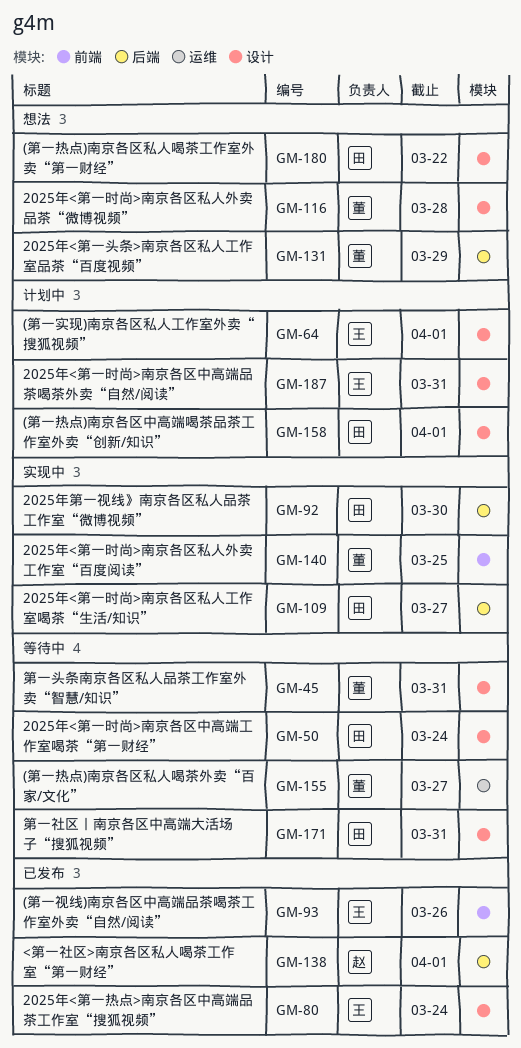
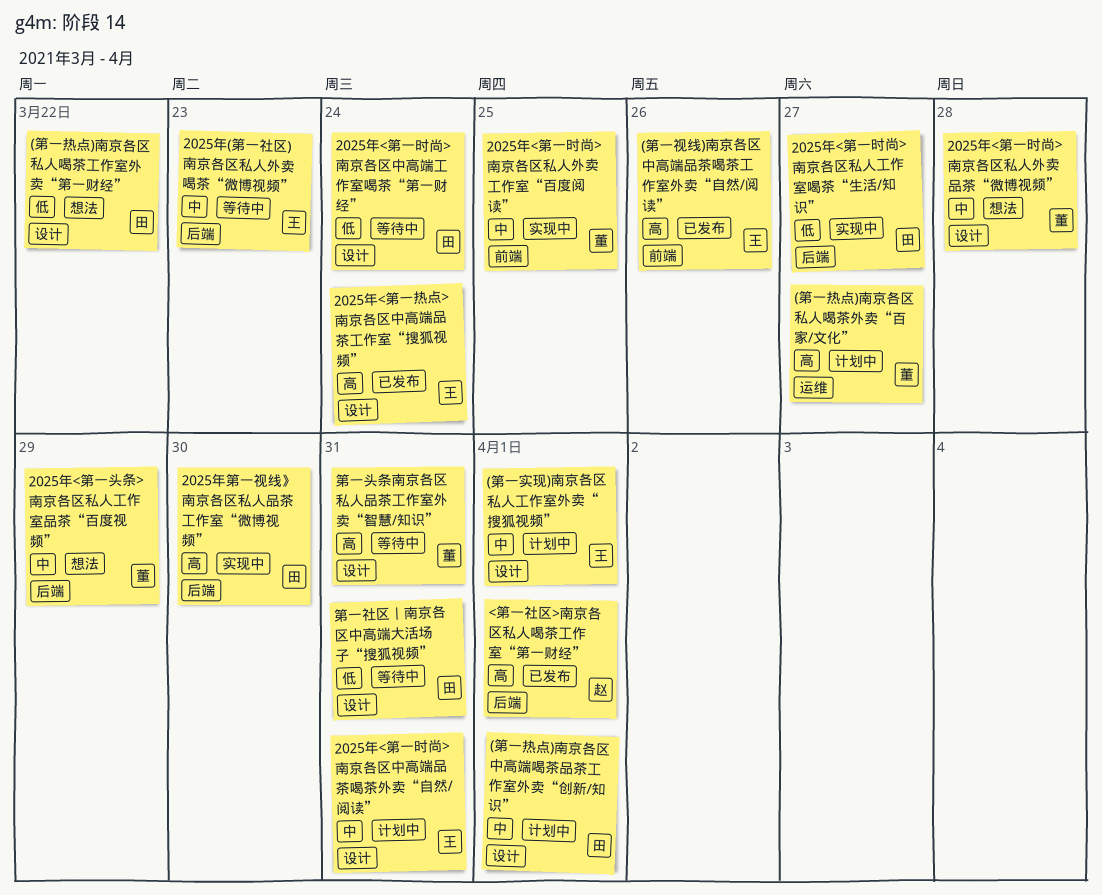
(第一热点)南京各区私人喝茶外卖“百家/文化”, status: 等待中 -> 计划中
2025年(第一社区)南京各区私人外卖喝茶“微博视频”: none -> present

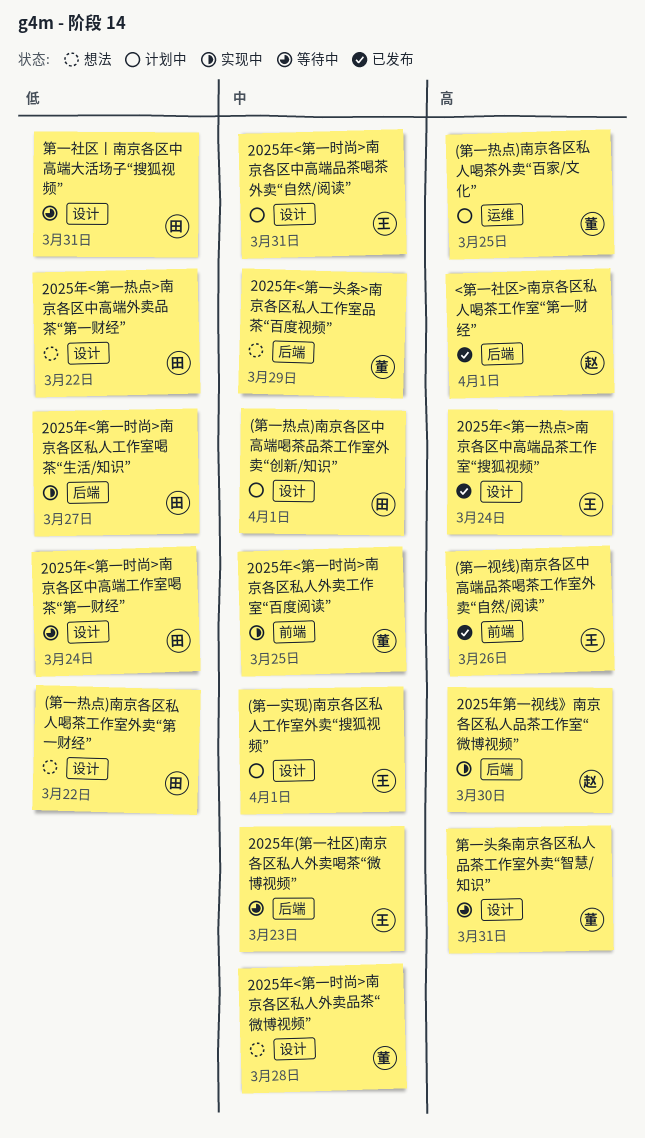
(第一热点)南京各区私人喝茶外卖“百家/文化”, due: Mar 27 -> Mar 25
2025年<第一热点>南京各区中高端外卖品茶“第一财经”: none -> present
2025年第一视线》南京各区私人品茶工作室“微博视频”, owner: 田 -> 赵

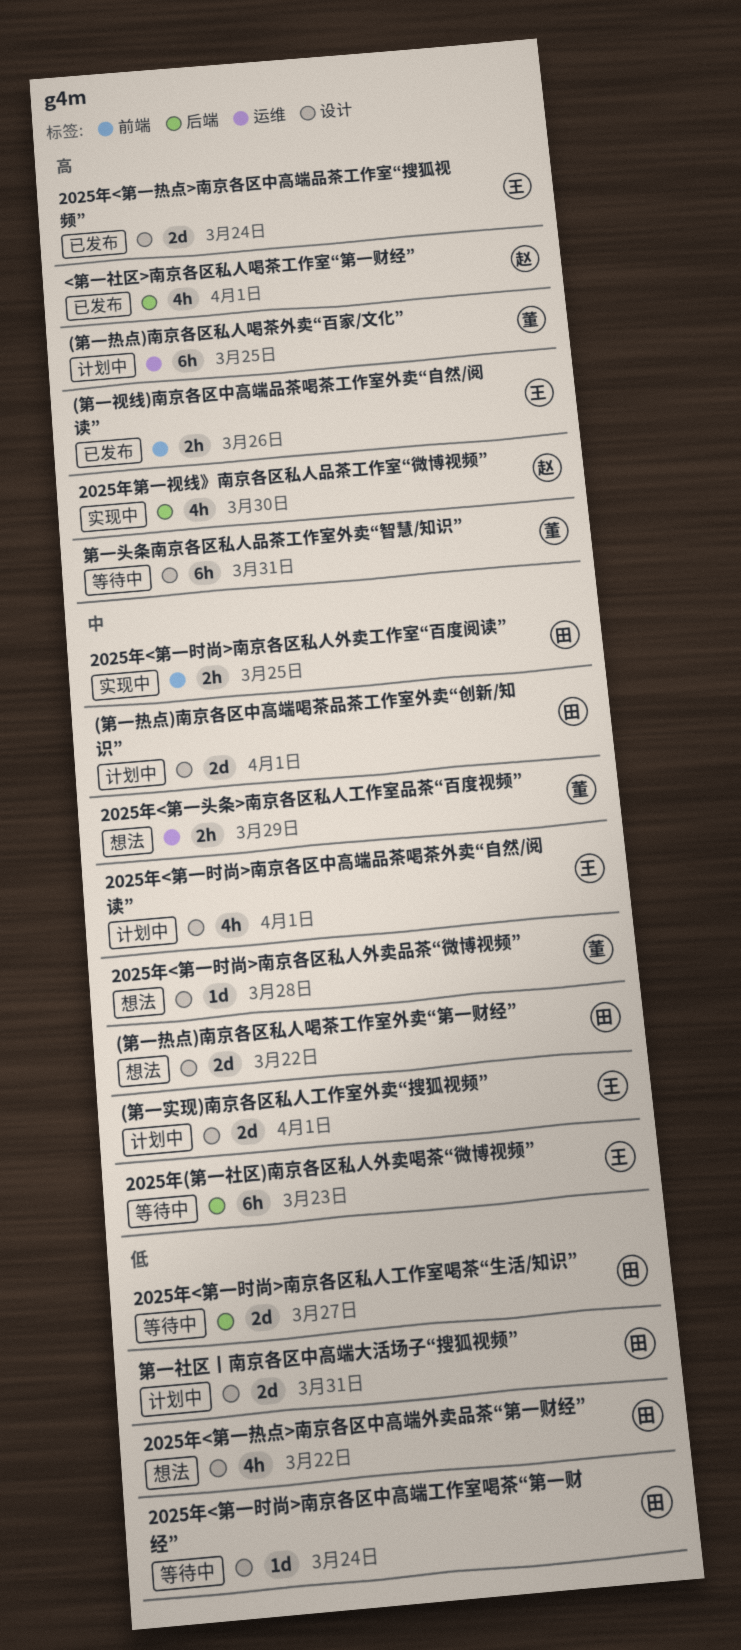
(第一热点)南京各区私人喝茶工作室外卖“第一财经”, priority: 低 -> 中
2025年<第一头条>南京各区私人工作室品茶“百度视频”, label: 后端 -> 运维
2025年<第一时尚>南京各区中高端品茶喝茶外卖“自然/阅读”, due: Mar 31 -> Apr 1
2025年<第一时尚>南京各区私人外卖工作室“百度阅读”, owner: 董 -> 田
2025年<第一时尚>南京各区私人工作室喝茶“生活/知识”, status: 实现中 -> 等待中
第一社区丨南京各区中高端大活场子“搜狐视频”, status: 等待中 -> 计划中

